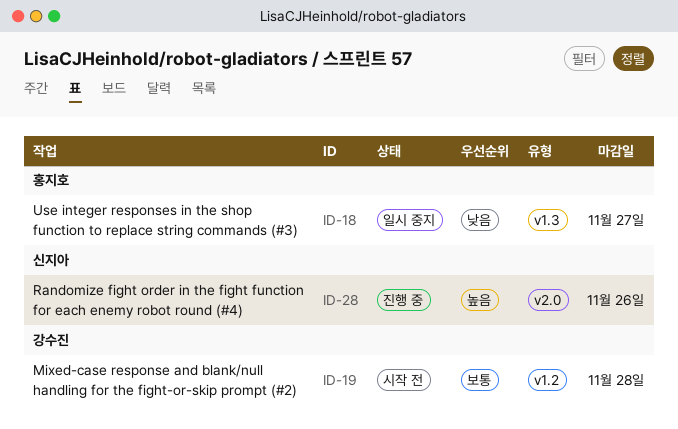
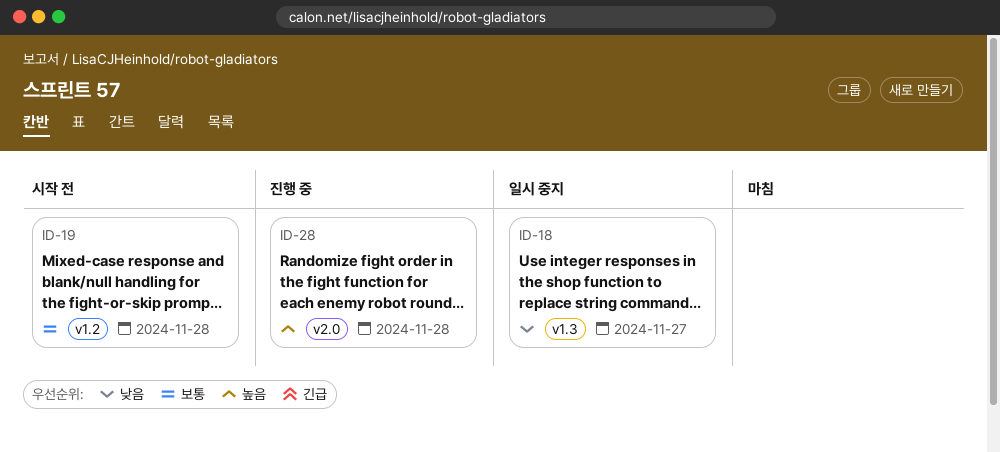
ID-28, due: Nov 26 -> Nov 28

